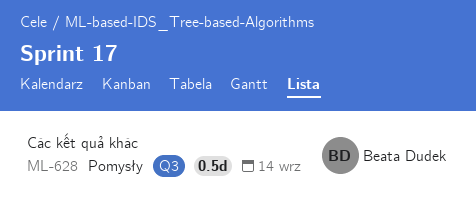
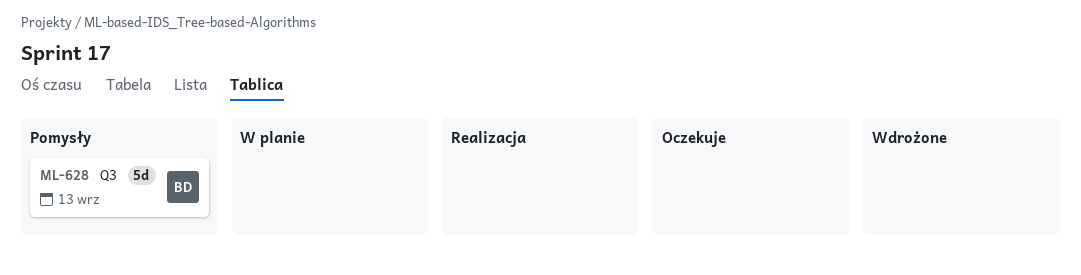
ML-628, estimate: 0.5d -> 5d
ML-628, due: Sep 14 -> Sep 13

